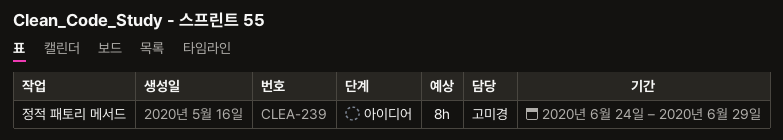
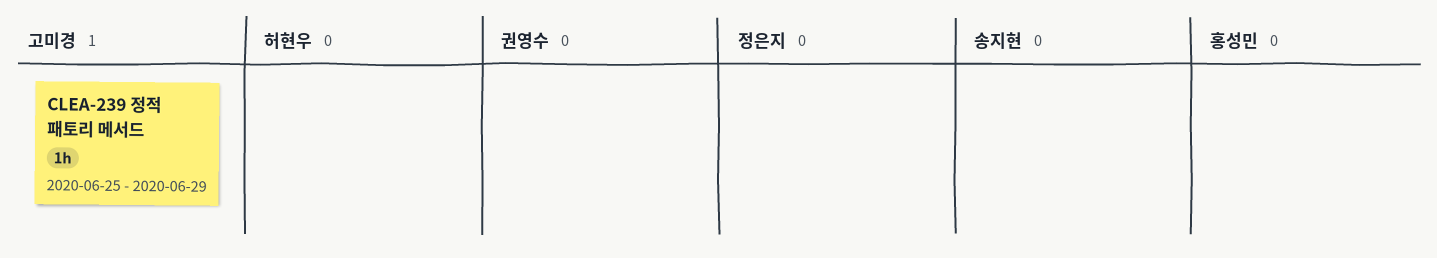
CLEA-239, estimate: 8h -> 1h
CLEA-239, start: Jun 24 -> Jun 25

